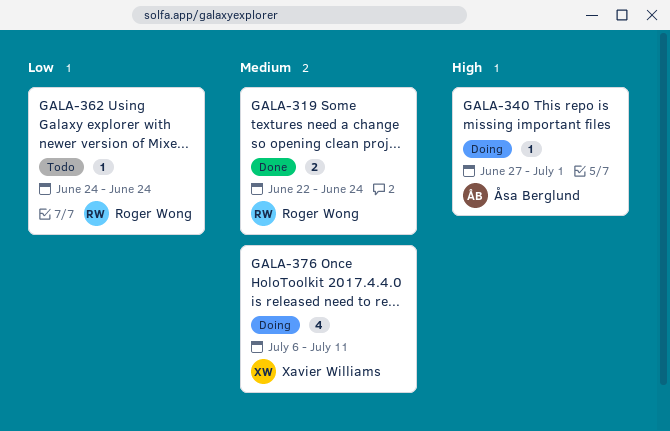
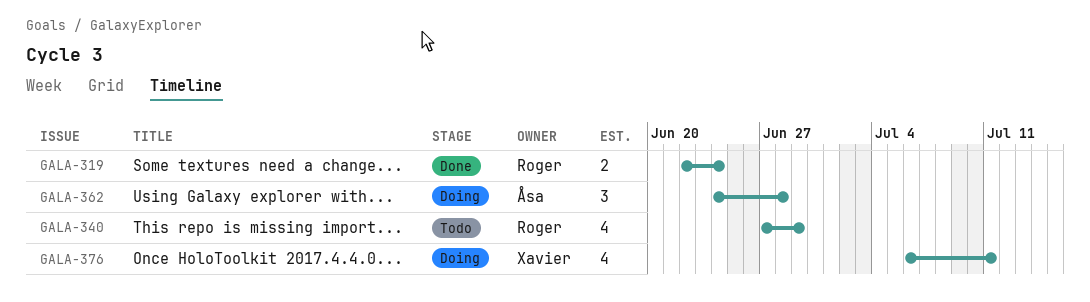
GALA-340, status: Doing -> Todo
GALA-340, owner: Åsa Berglund -> Roger Wong
GALA-340, estimate: 1 -> 4
GALA-340, due: Jul 1 -> Jun 29
GALA-362, status: Todo -> Doing
GALA-362, owner: Roger Wong -> Åsa Berglund
GALA-362, estimate: 1 -> 3
GALA-362, due: Jun 24 -> Jun 28

